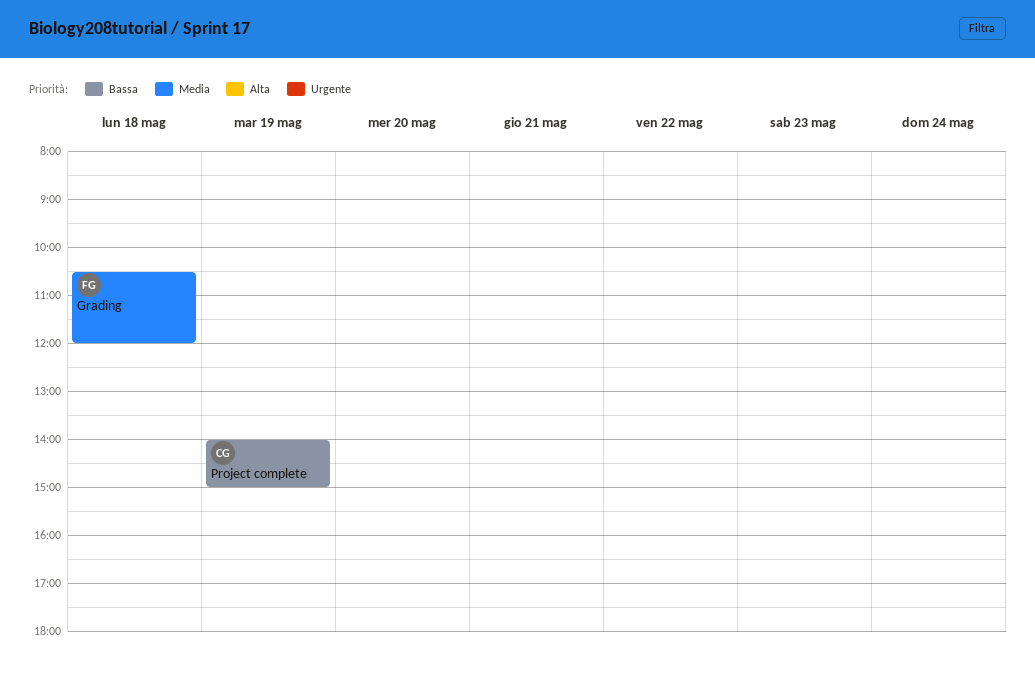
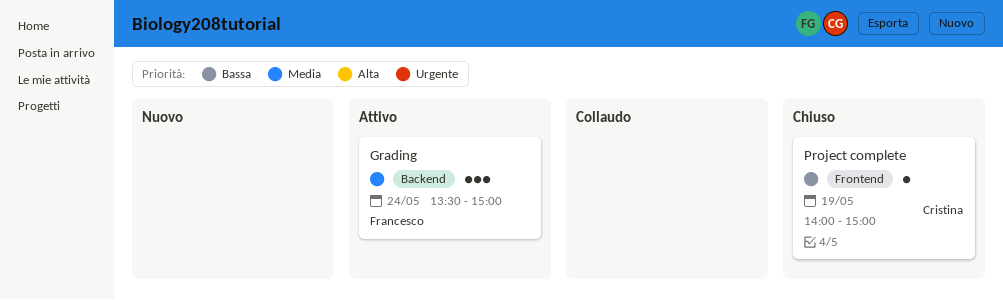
Grading, day: May 18 -> May 24
Grading, begins: 10:30 -> 13:30
Grading, ends: 12:00 -> 15:00

